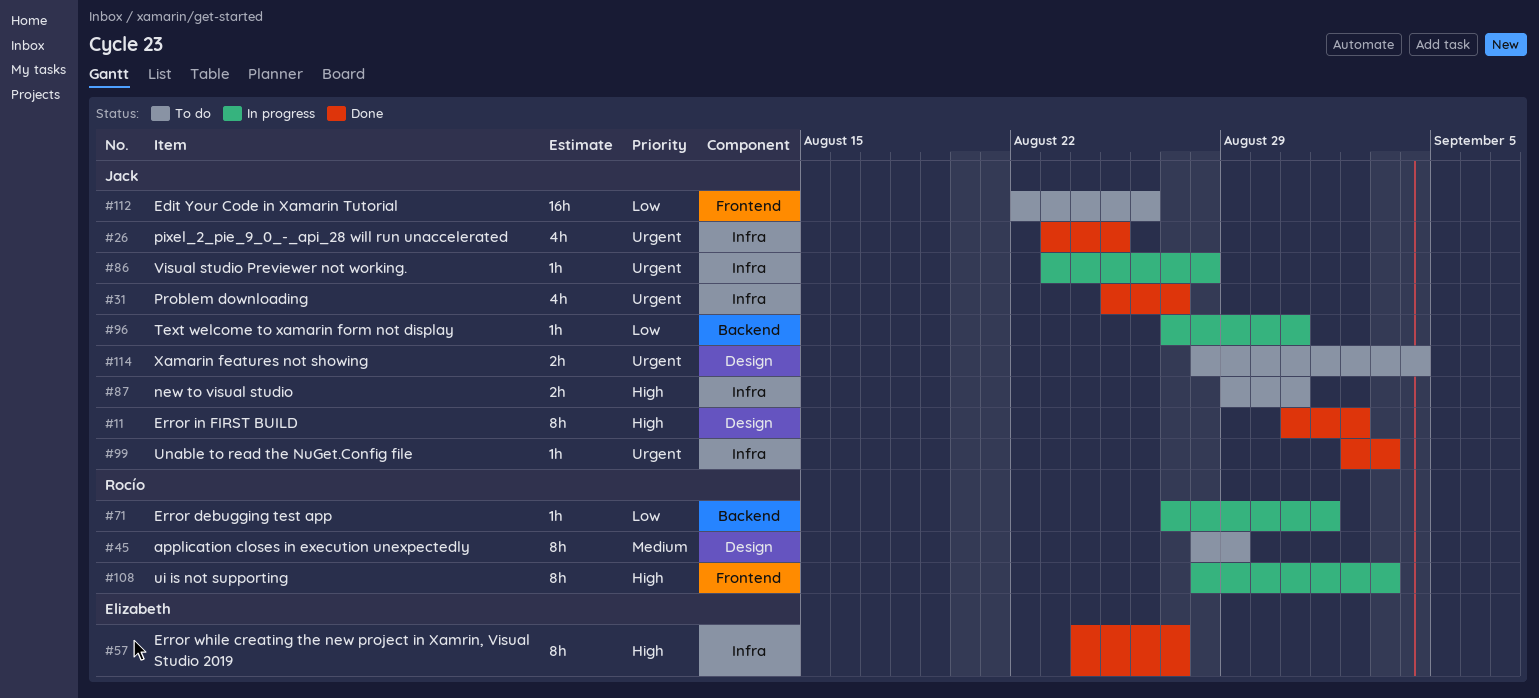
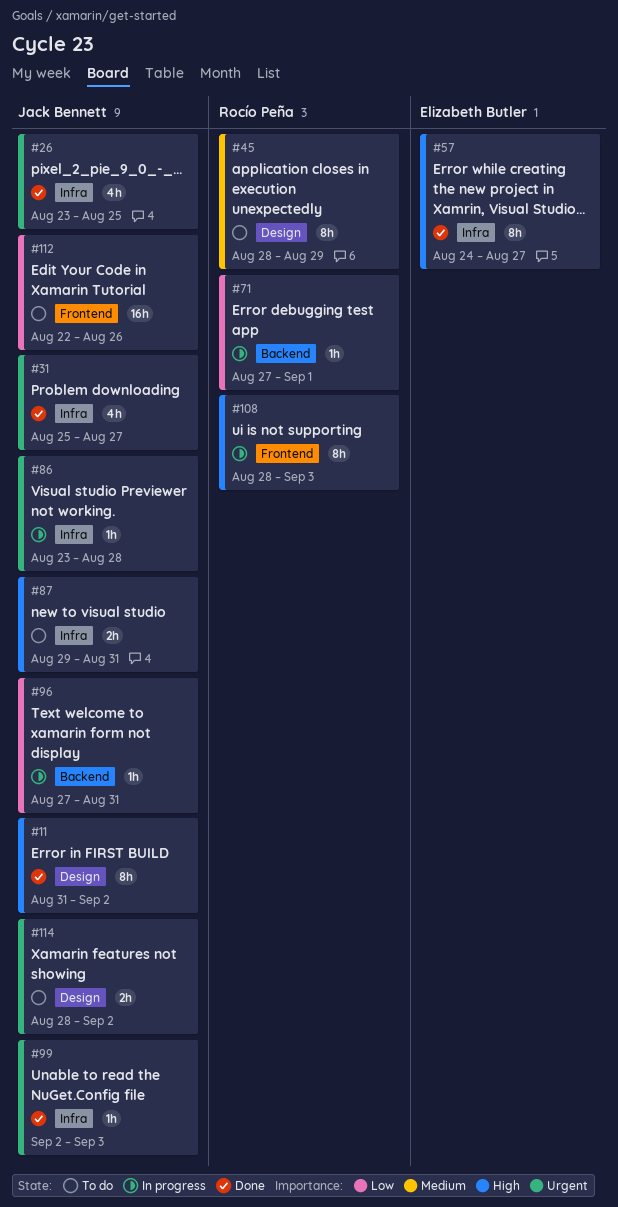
#114, due: Sep 4 -> Sep 2

